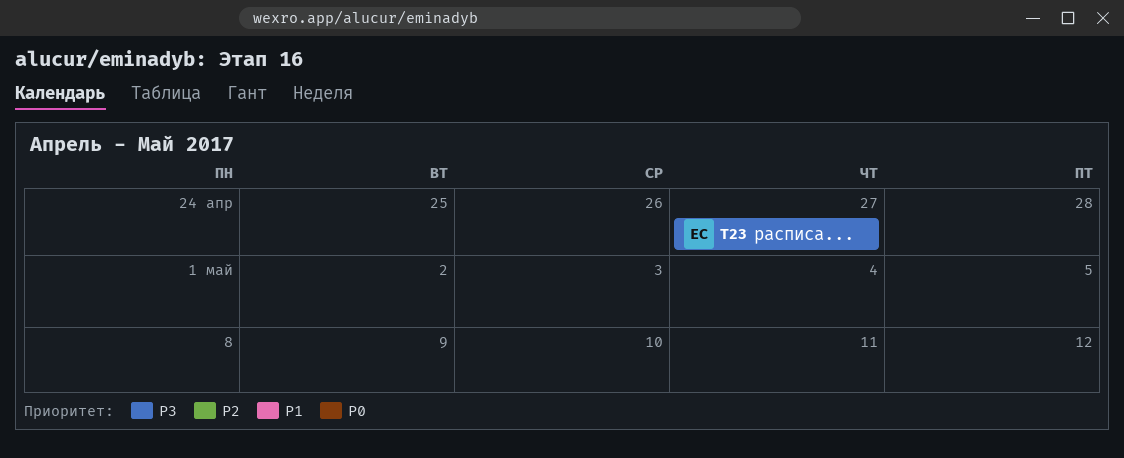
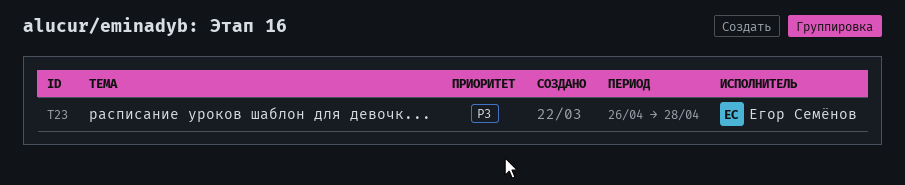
T23, start: Apr 27 -> Apr 26
T23, due: Apr 27 -> Apr 28

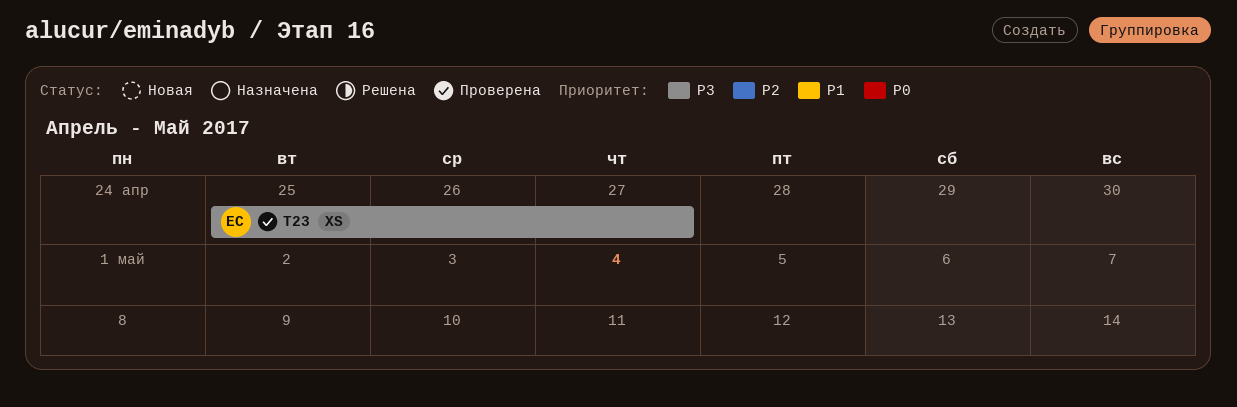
T23, start: Apr 26 -> Apr 25
T23, due: Apr 28 -> Apr 27

